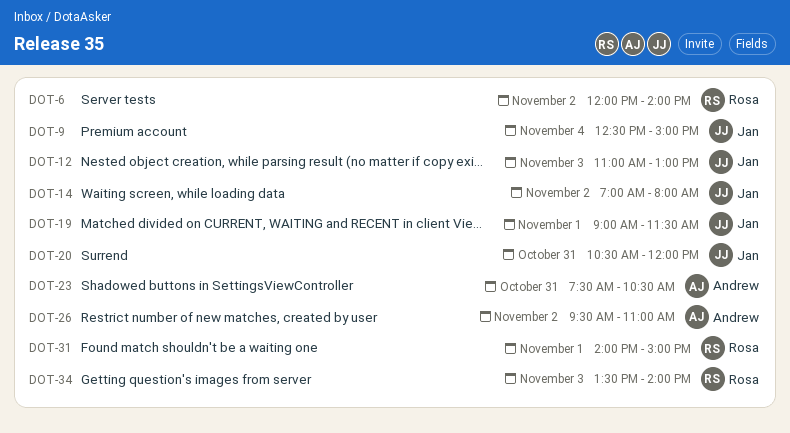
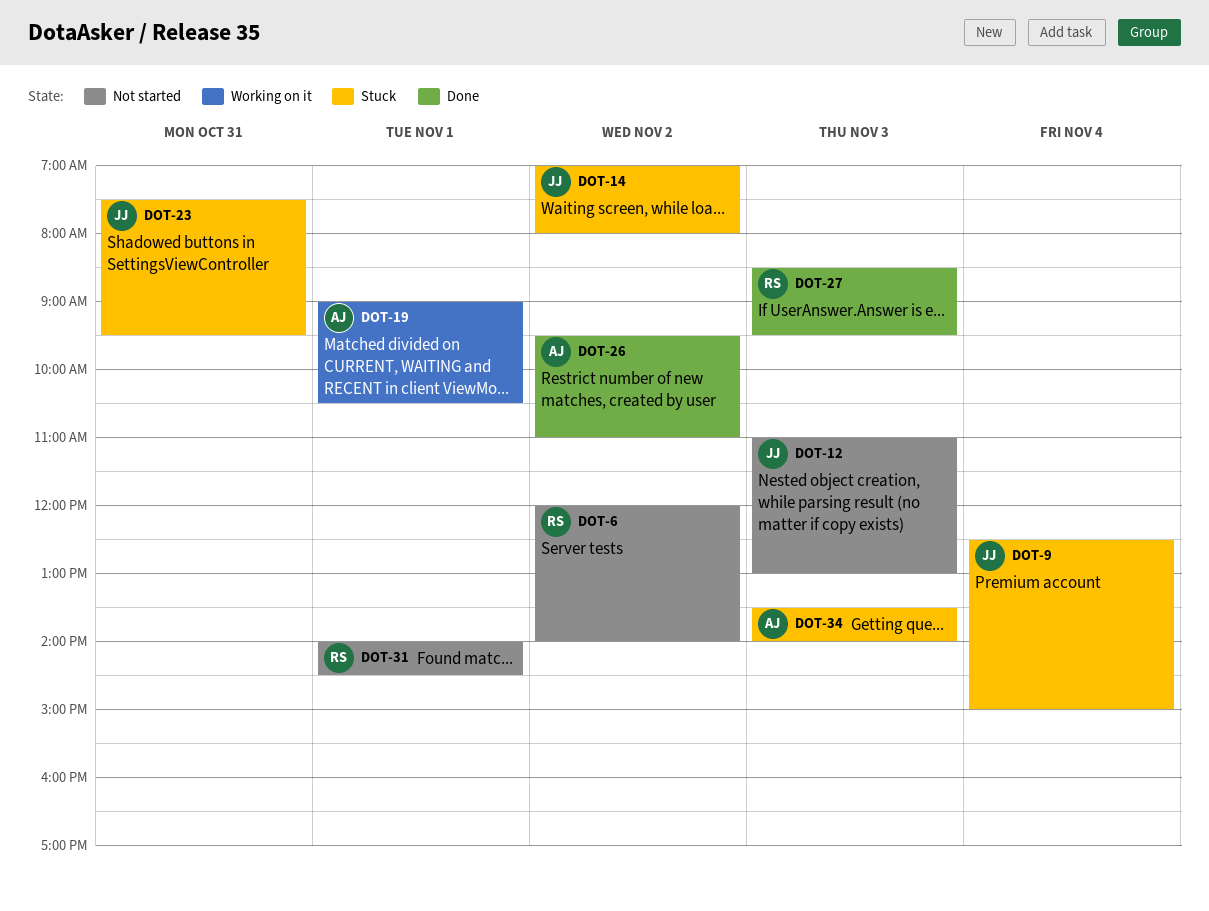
DOT-19, owner: Jan -> Andrew
DOT-19, ends: 11:30 -> 10:30
DOT-20: present -> none
DOT-23, owner: Andrew -> Jan
DOT-23, ends: 10:30 -> 09:30
DOT-27: none -> present
DOT-31, ends: 15:00 -> 14:30
DOT-34, owner: Rosa -> Andrew

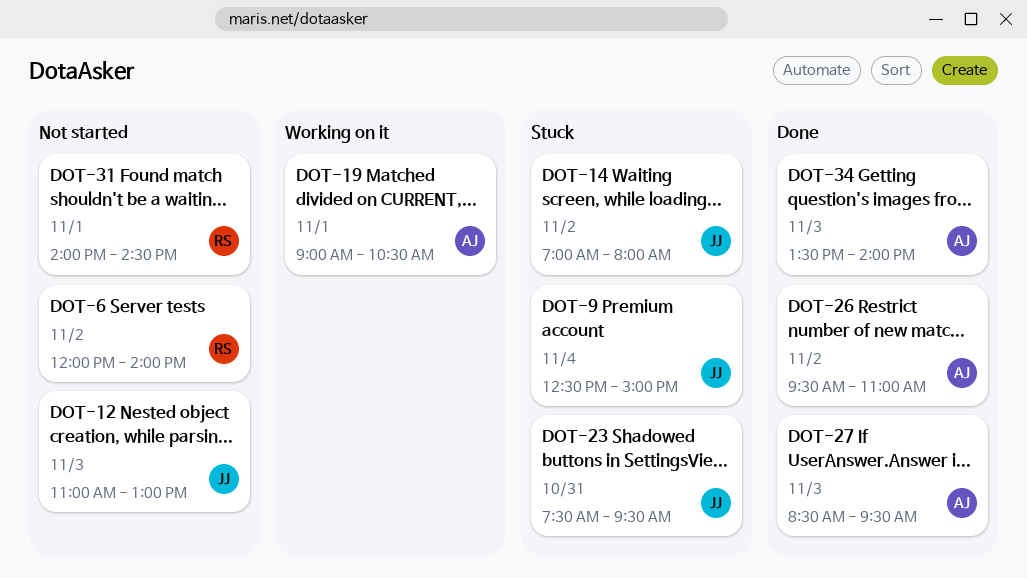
DOT-27, owner: RS -> AJ
DOT-34, status: Stuck -> Done

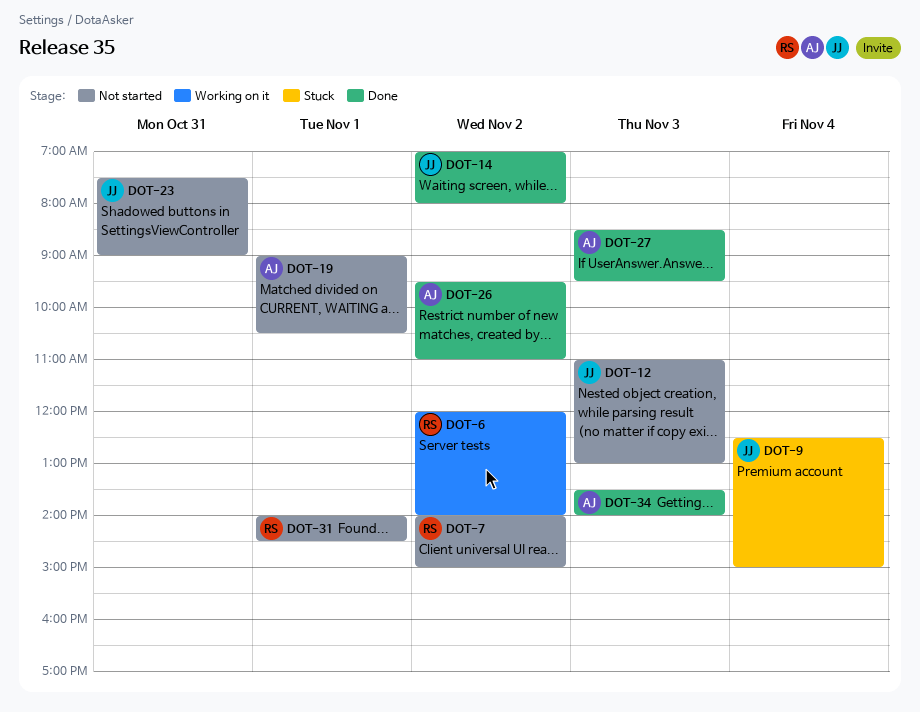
DOT-6, status: Not started -> Working on it
DOT-7: none -> present
DOT-14, status: Stuck -> Done
DOT-19, status: Working on it -> Not started
DOT-23, status: Stuck -> Not started
DOT-23, ends: 09:30 -> 09:00

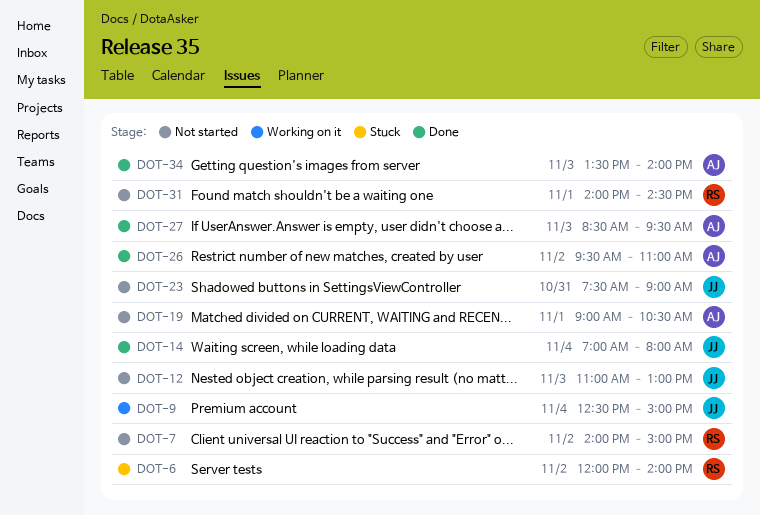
DOT-6, status: Working on it -> Stuck
DOT-9, status: Stuck -> Working on it
DOT-14, day: Nov 2 -> Nov 4

